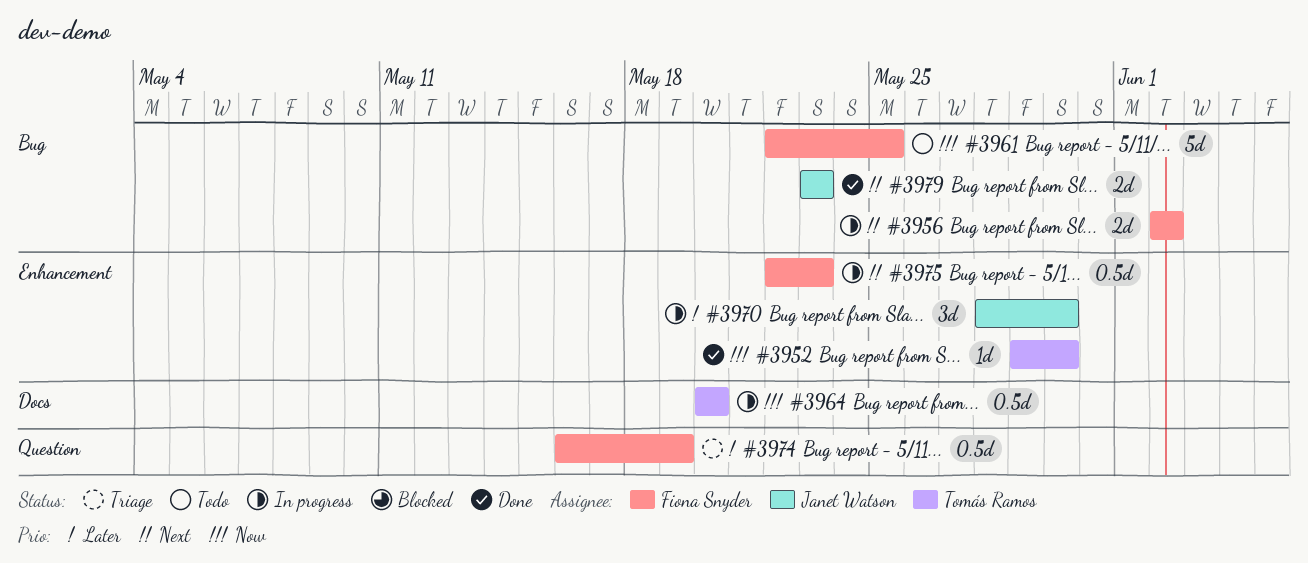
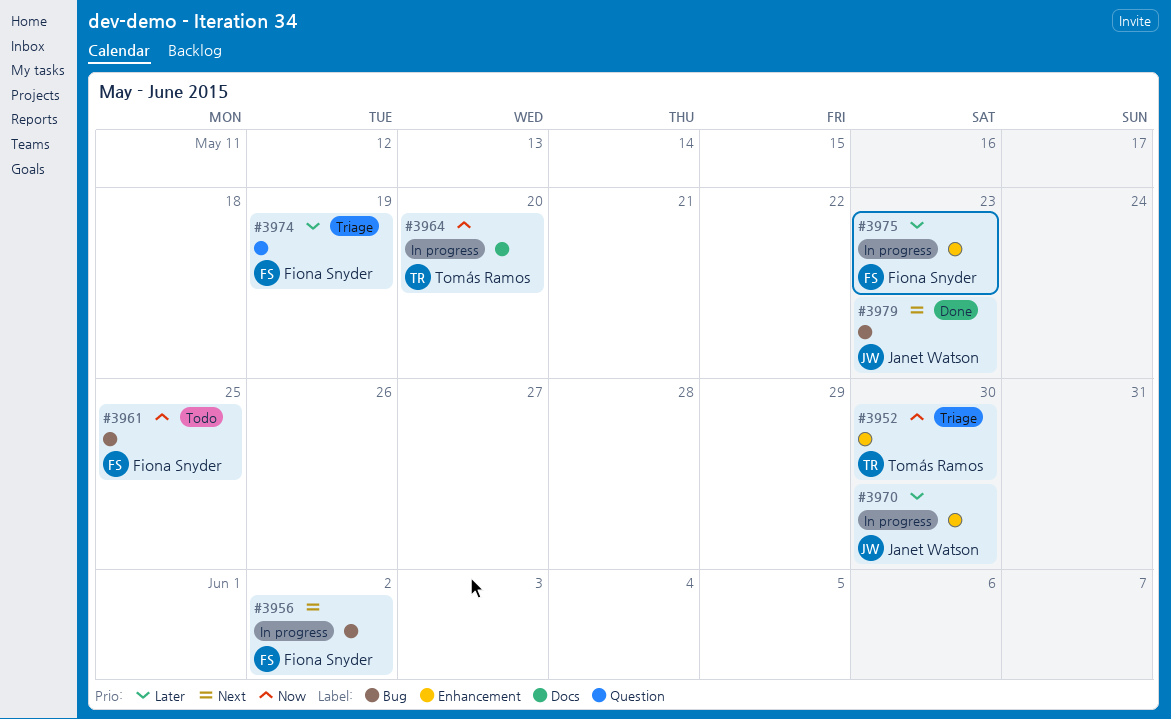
#3952, status: Done -> Triage
#3975, priority: Next -> Later

